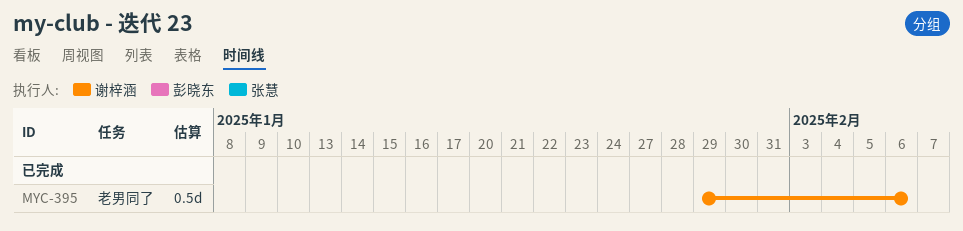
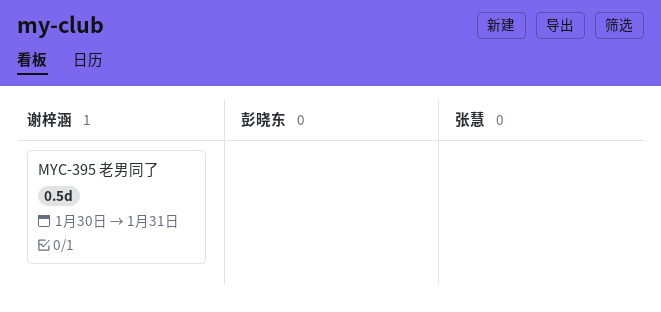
MYC-395, start: Jan 29 -> Jan 30
MYC-395, due: Feb 6 -> Jan 31

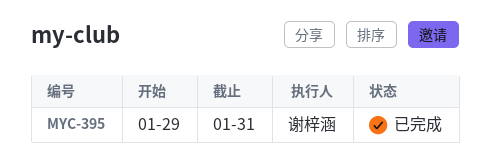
MYC-395, start: Jan 30 -> Jan 29

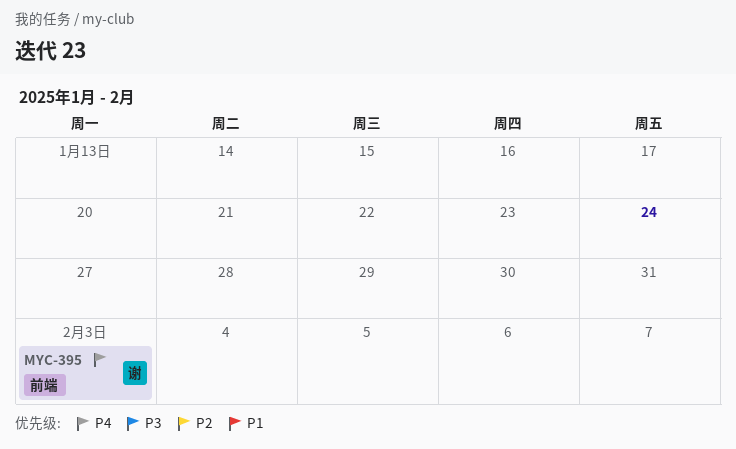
MYC-395, due: Jan 31 -> Feb 3

